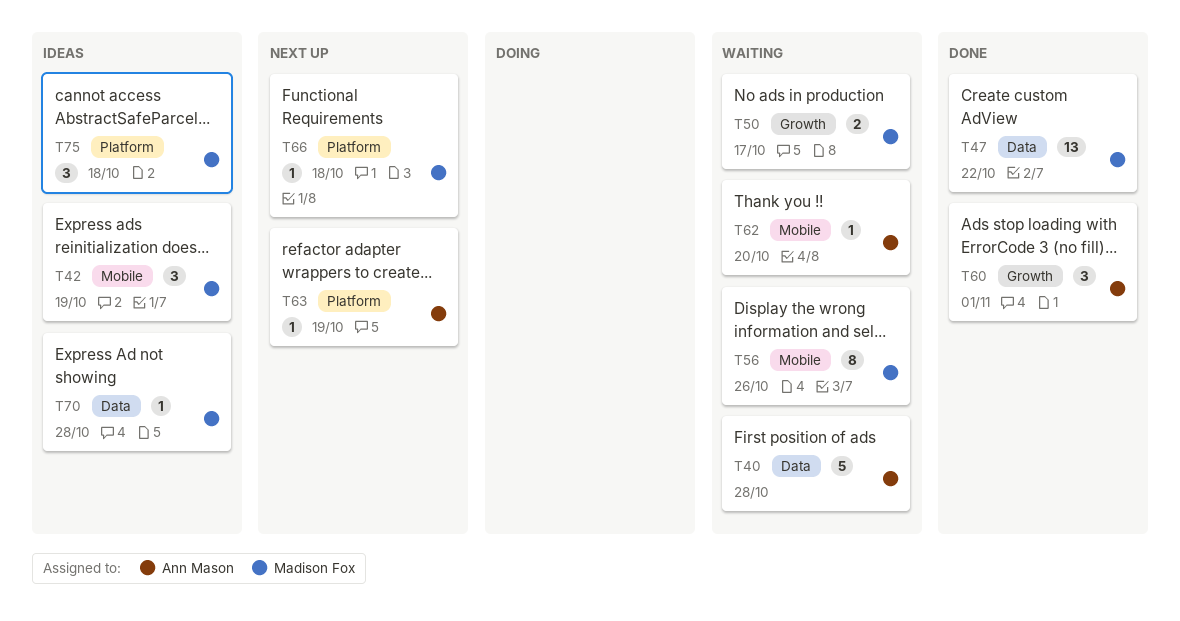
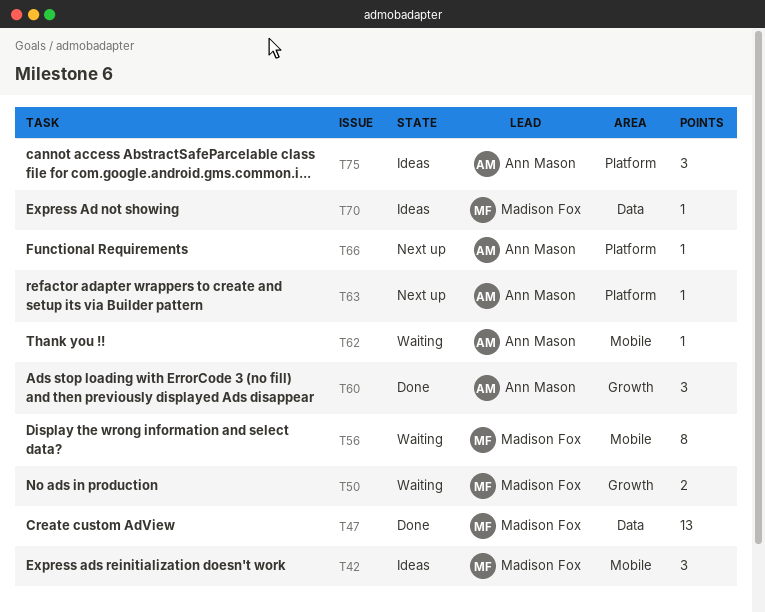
T40: present -> none
T66, owner: Madison Fox -> Ann Mason
T75, owner: Madison Fox -> Ann Mason

